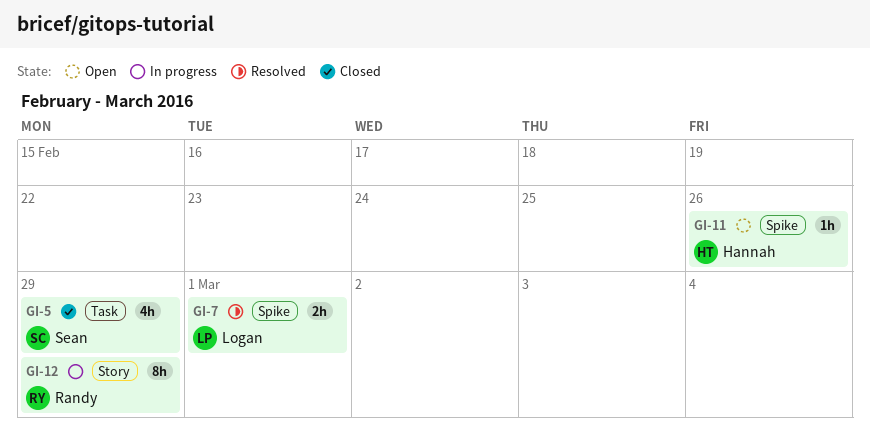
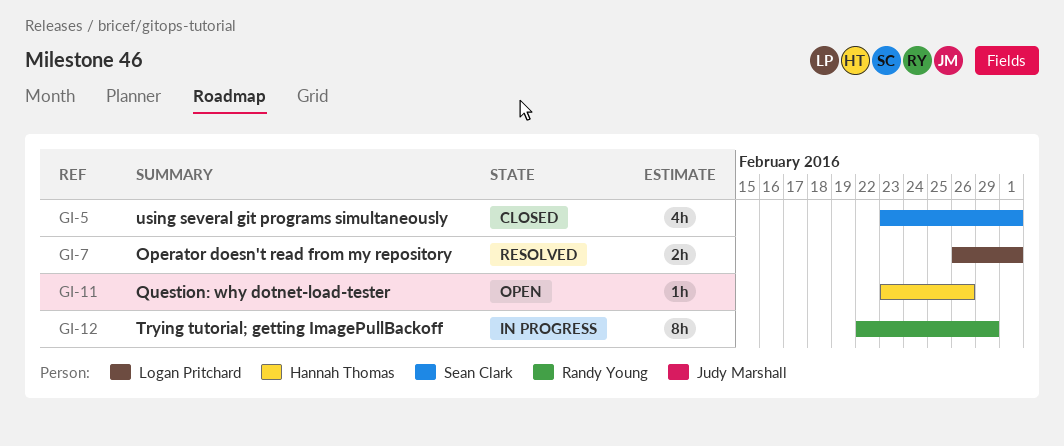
GI-5, due: Feb 29 -> Mar 1

